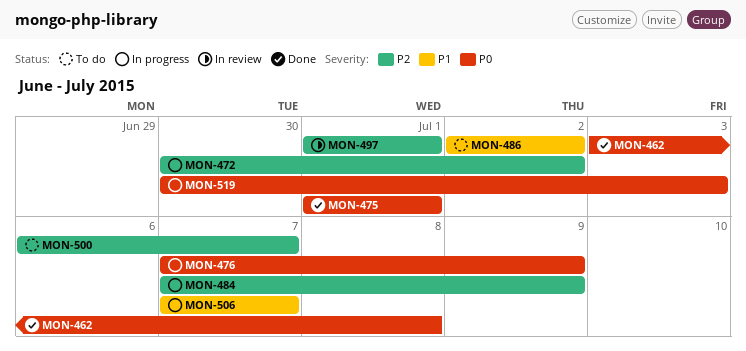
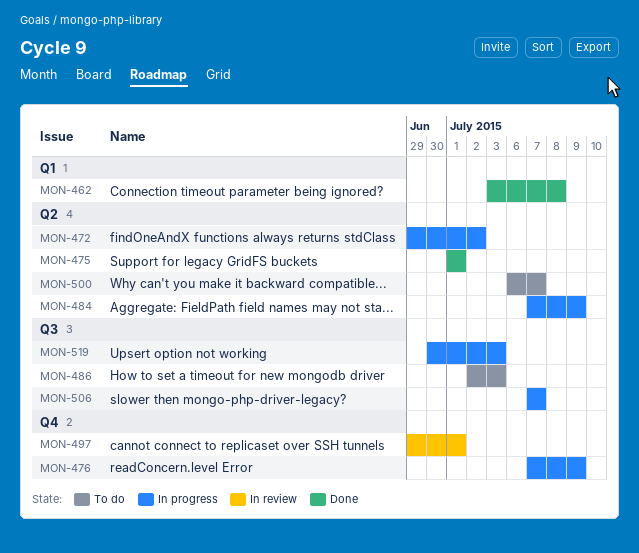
MON-472, start: Jun 30 -> Jun 29
MON-486, due: Jul 2 -> Jul 3
MON-497, start: Jul 1 -> Jun 29

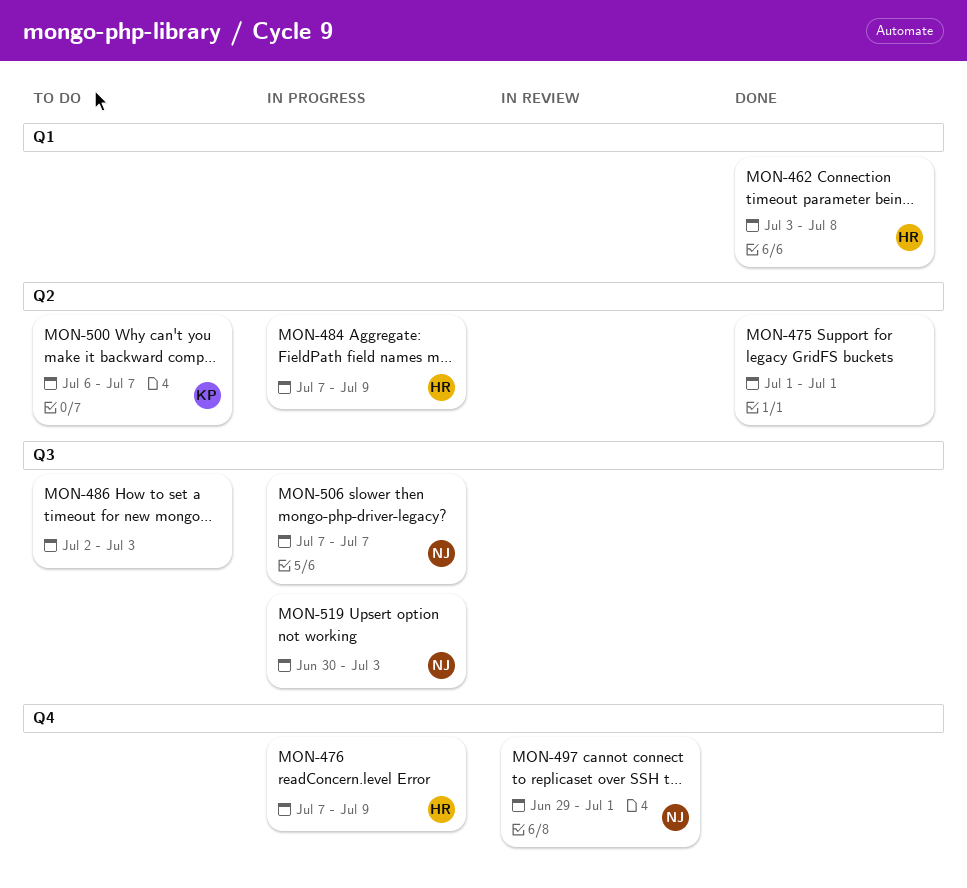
MON-472: present -> none

